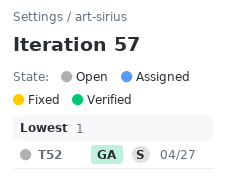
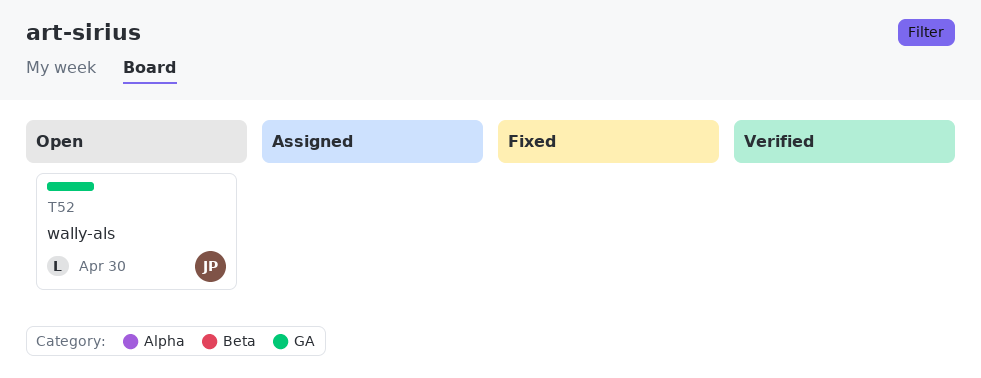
T52, estimate: S -> L
T52, due: Apr 27 -> Apr 30

